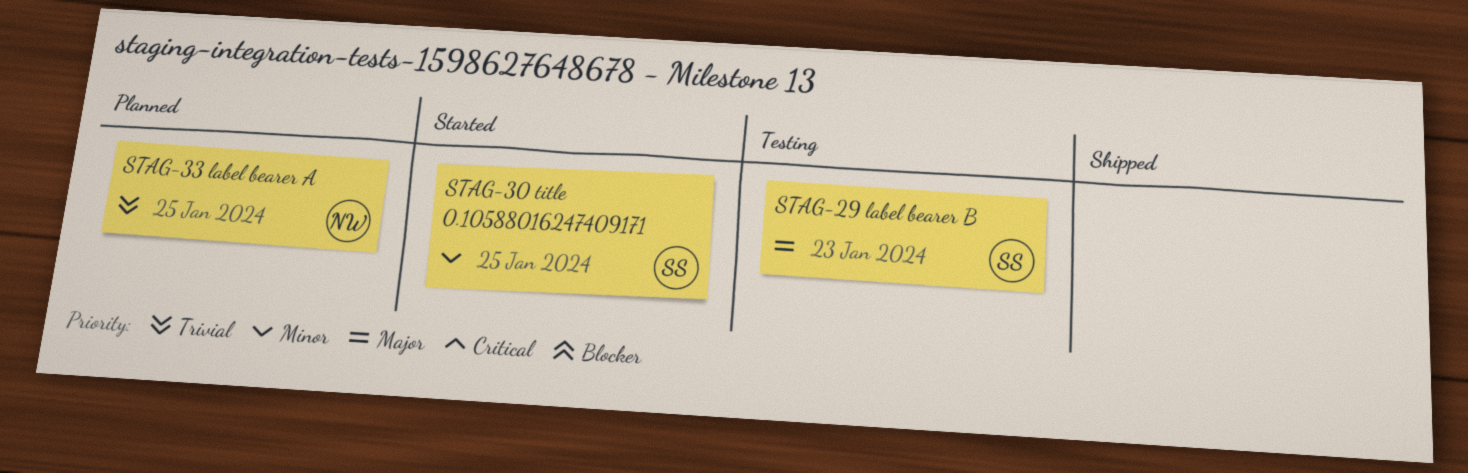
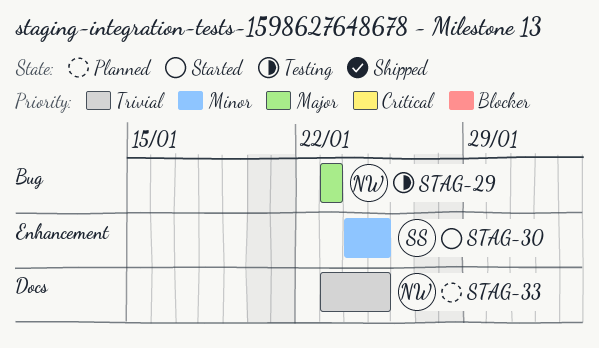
STAG-29, owner: SS -> NW

